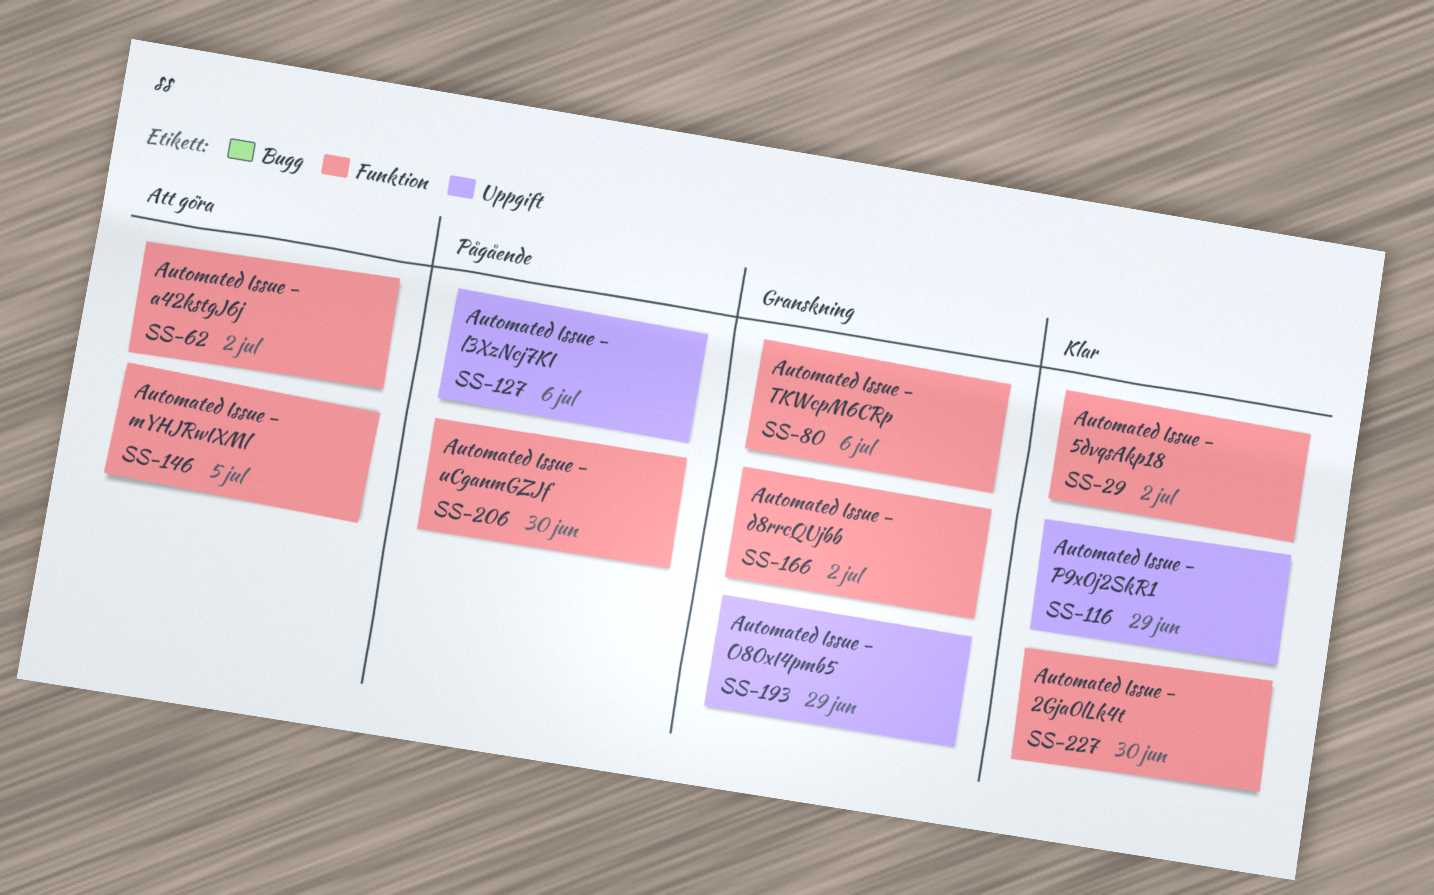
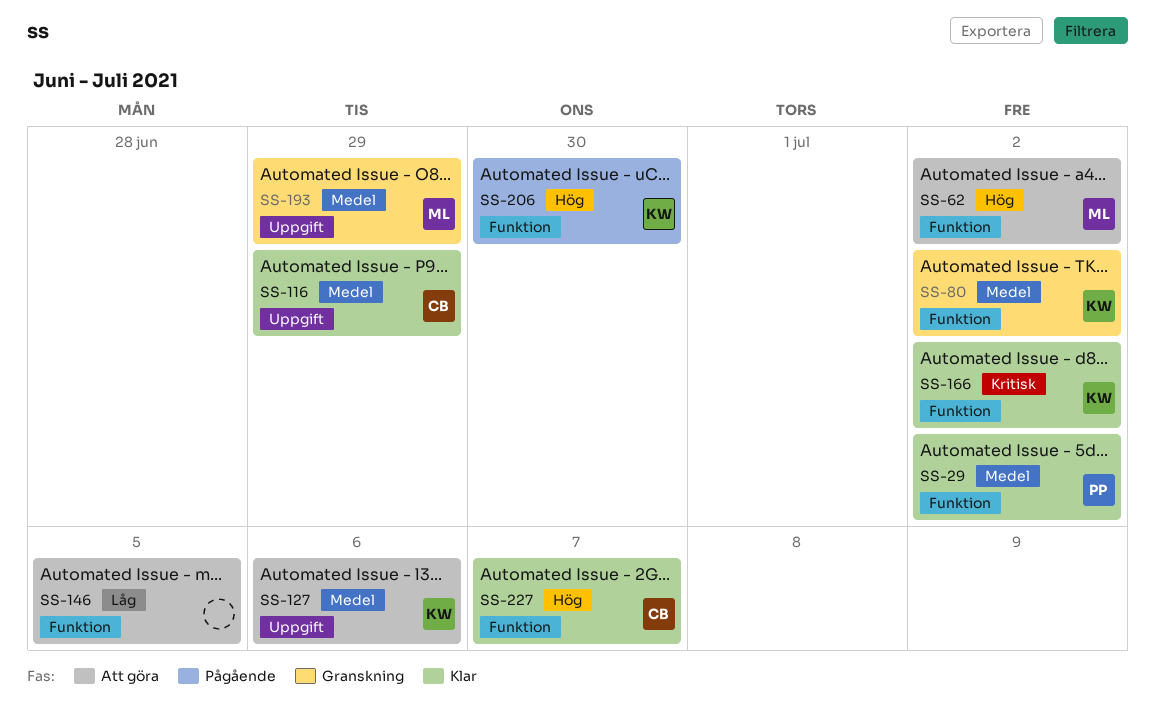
SS-80, due: Jul 6 -> Jul 2
SS-127, status: Pågående -> Att göra
SS-166, status: Granskning -> Klar
SS-227, due: Jun 30 -> Jul 7

